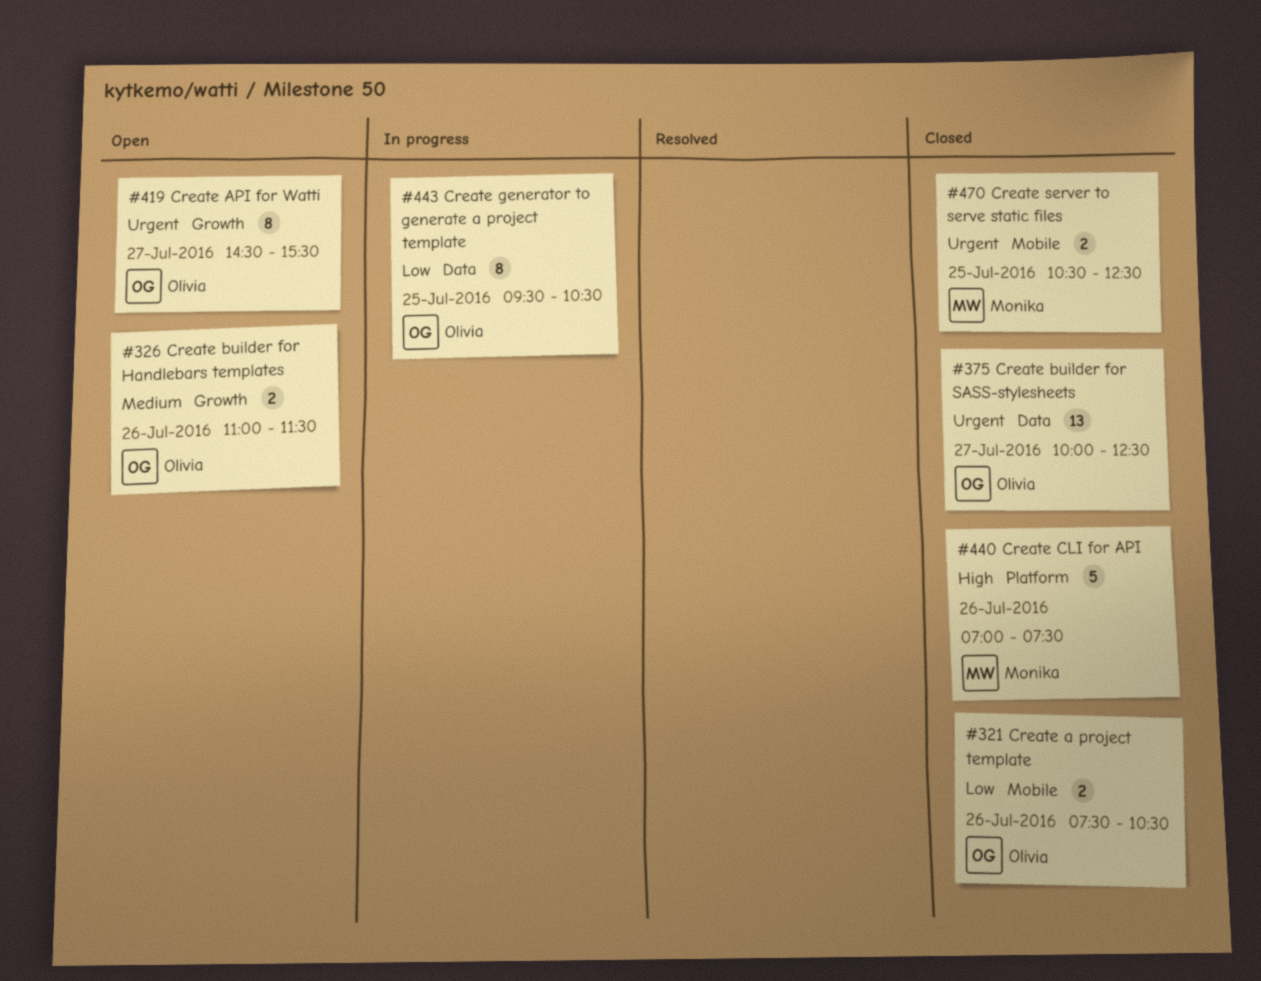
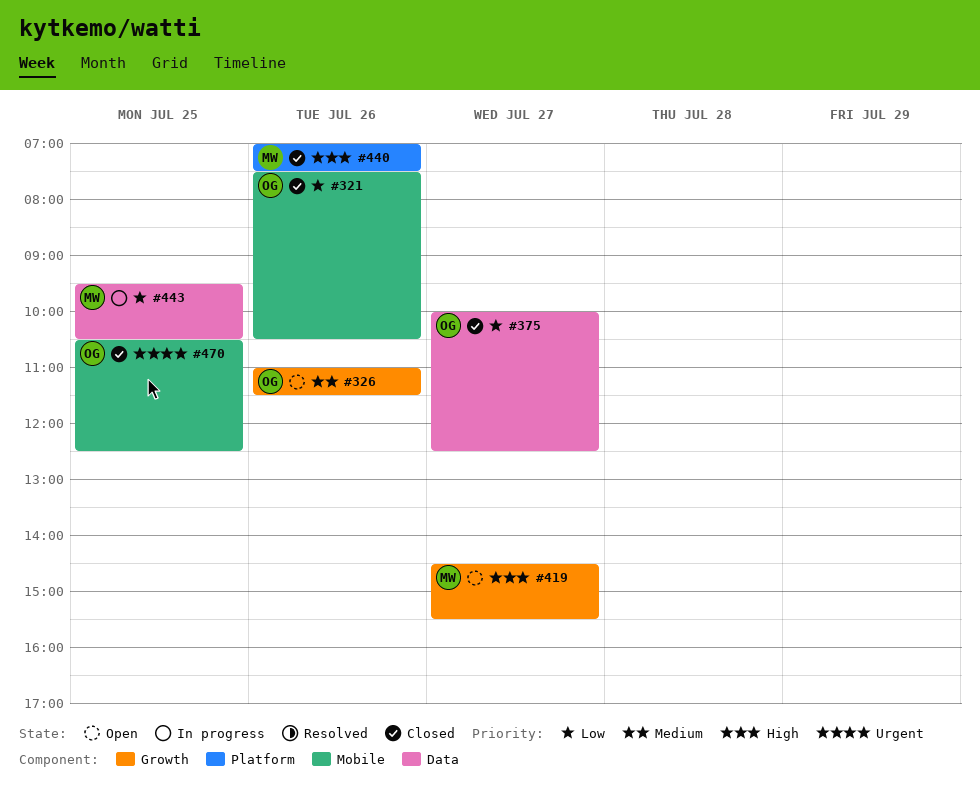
#375, priority: Urgent -> Low
#419, owner: Olivia -> Monika
#419, priority: Urgent -> High
#443, owner: Olivia -> Monika
#470, owner: Monika -> Olivia

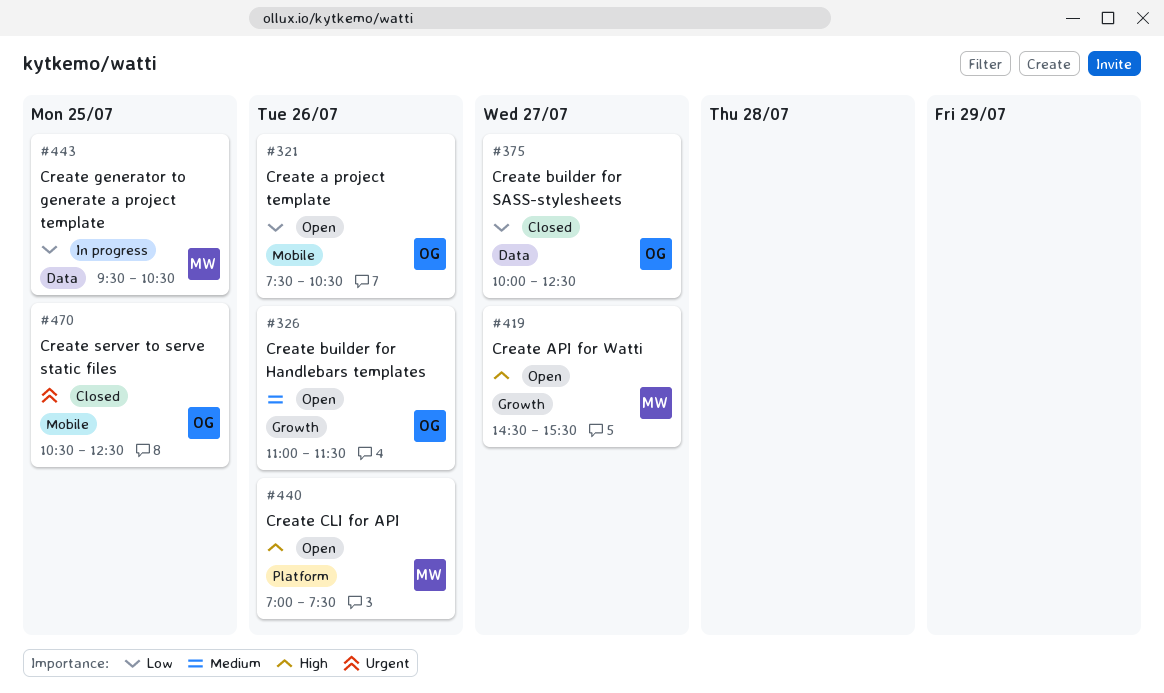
#321, status: Closed -> Open
#440, status: Closed -> Open

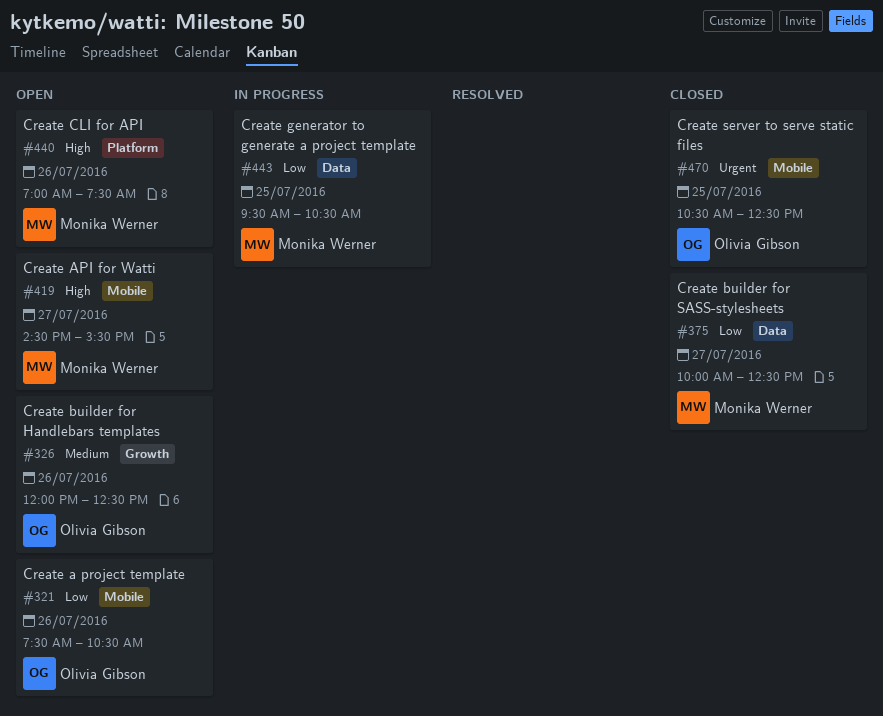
#326, begins: 11:00 -> 12:00
#326, ends: 11:30 -> 12:30
#375, owner: Olivia Gibson -> Monika Werner
#419, label: Growth -> Mobile

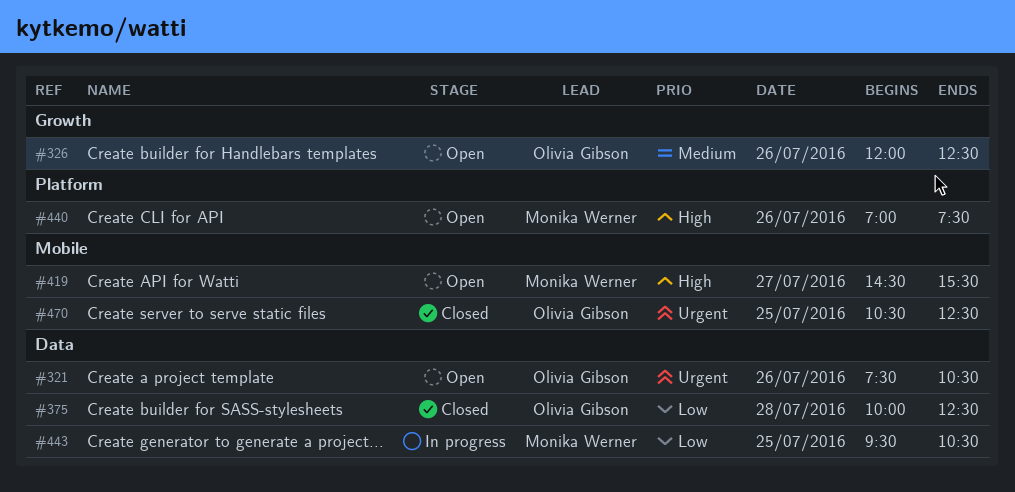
#321, priority: Low -> Urgent
#321, label: Mobile -> Data
#375, owner: Monika Werner -> Olivia Gibson
#375, day: Jul 27 -> Jul 28

